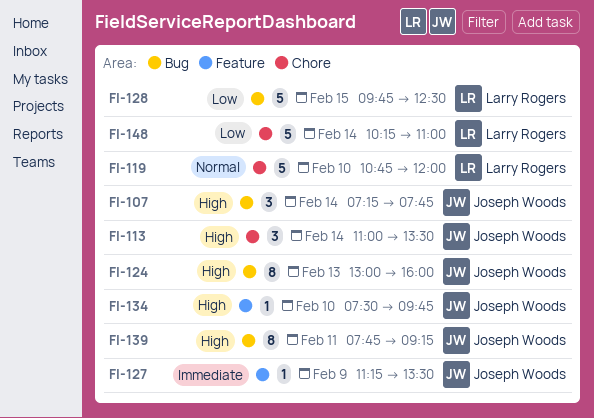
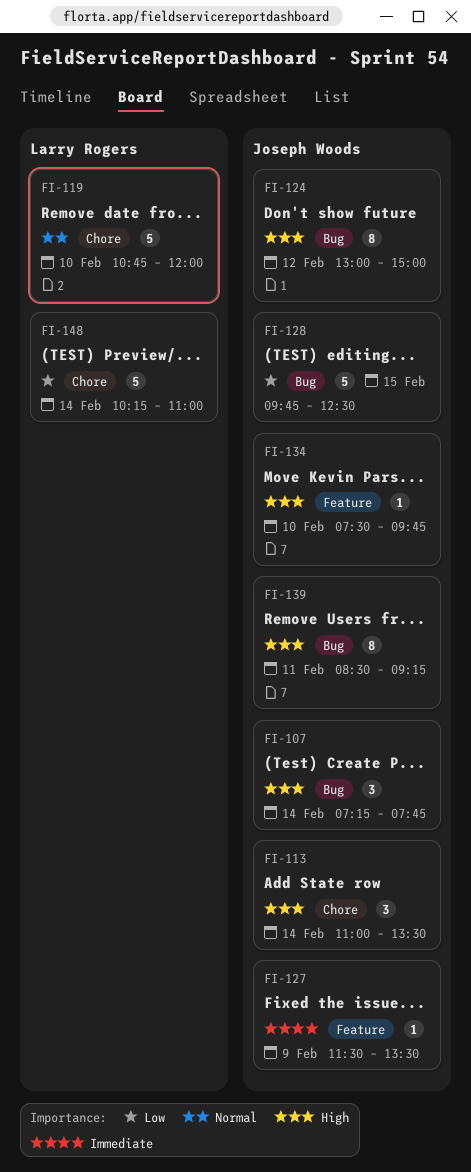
FI-124, day: Feb 13 -> Feb 12
FI-124, ends: 16:00 -> 15:00
FI-127, begins: 11:15 -> 11:30
FI-128, owner: Larry Rogers -> Joseph Woods
FI-139, begins: 07:45 -> 08:30

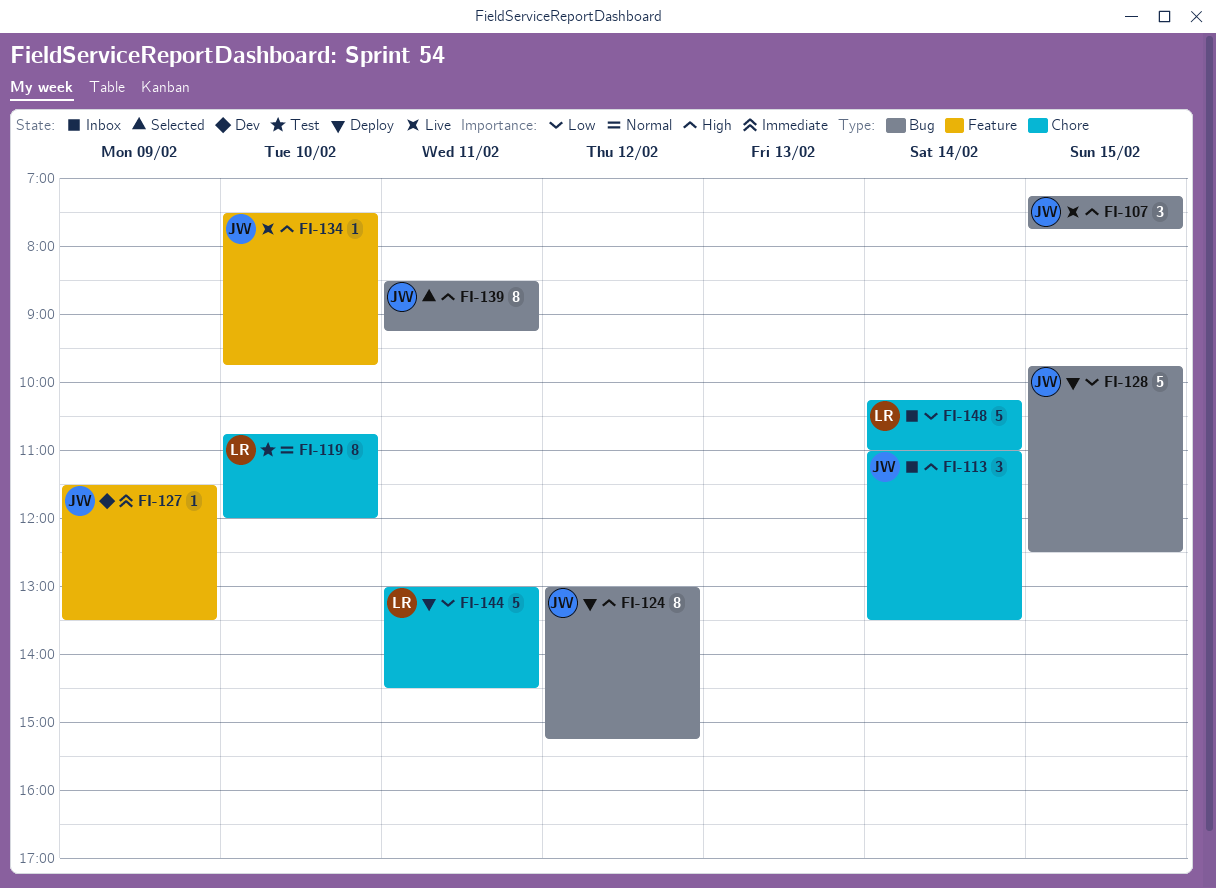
FI-107, day: Feb 14 -> Feb 15
FI-119, estimate: 5 -> 8
FI-124, ends: 15:00 -> 15:15
FI-144: none -> present

